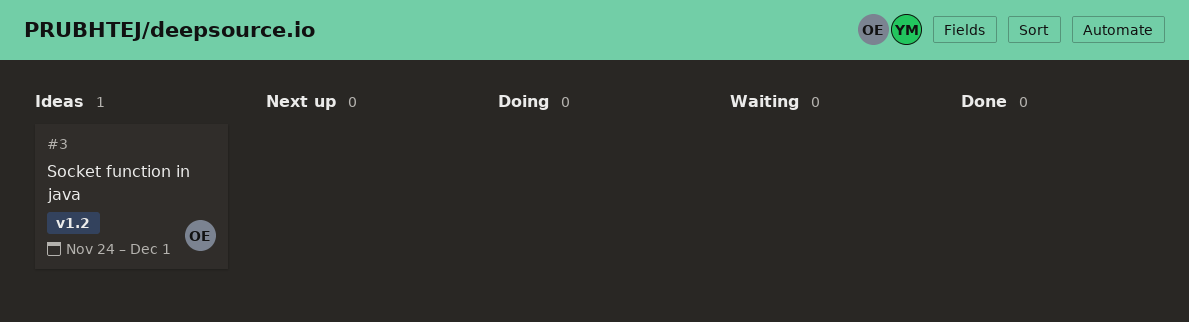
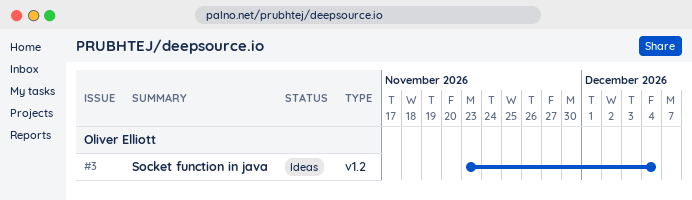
#3, start: Nov 24 -> Nov 23
#3, due: Dec 1 -> Dec 4

